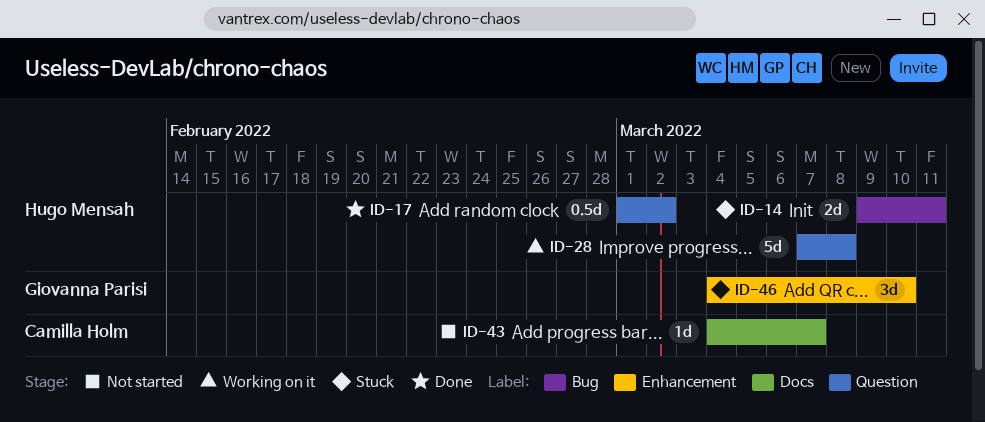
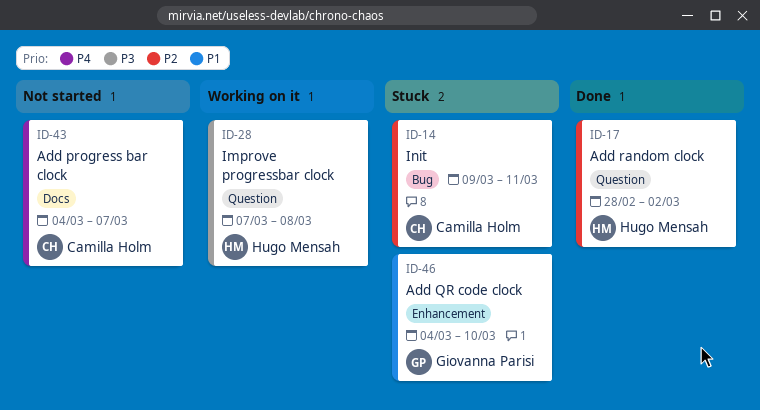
ID-14, owner: Hugo Mensah -> Camilla Holm
ID-17, start: Mar 1 -> Feb 28

